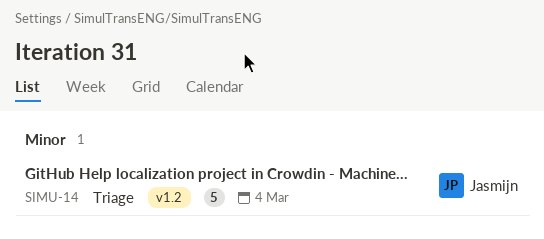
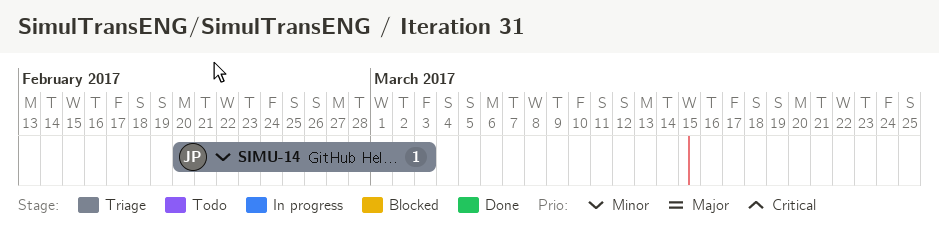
SIMU-14, estimate: 5 -> 1
SIMU-14, due: Mar 4 -> Mar 3

